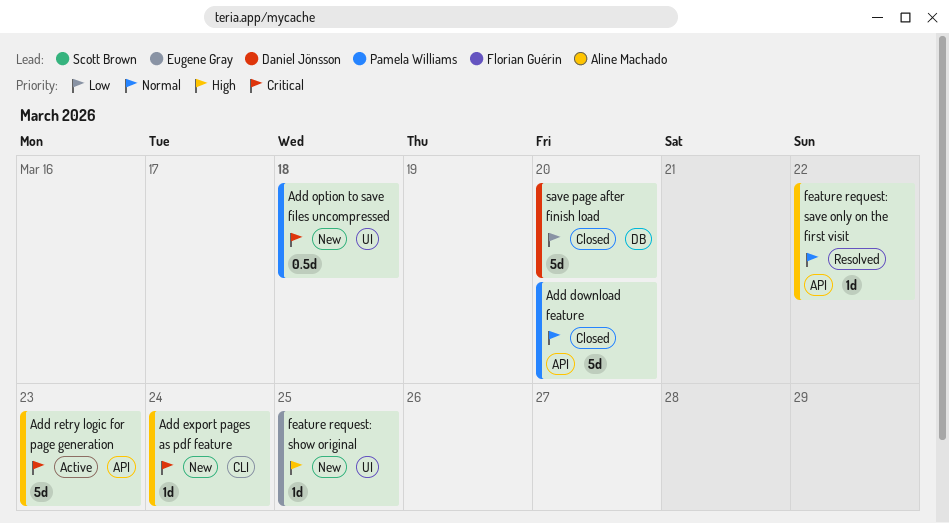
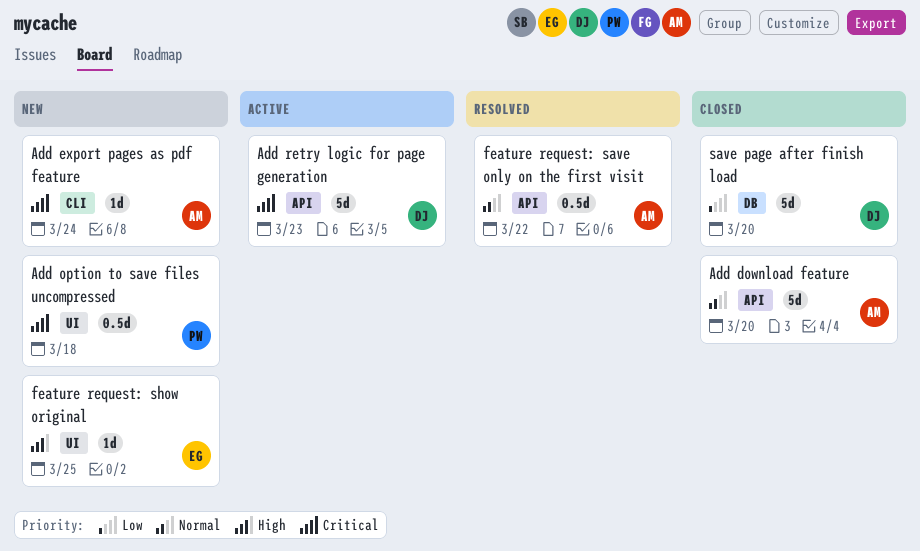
Add download feature, owner: Pamela Williams -> Aline Machado
Add retry logic for page generation, owner: Aline Machado -> Daniel Jönsson
feature request: save only on the first visit, estimate: 1d -> 0.5d

